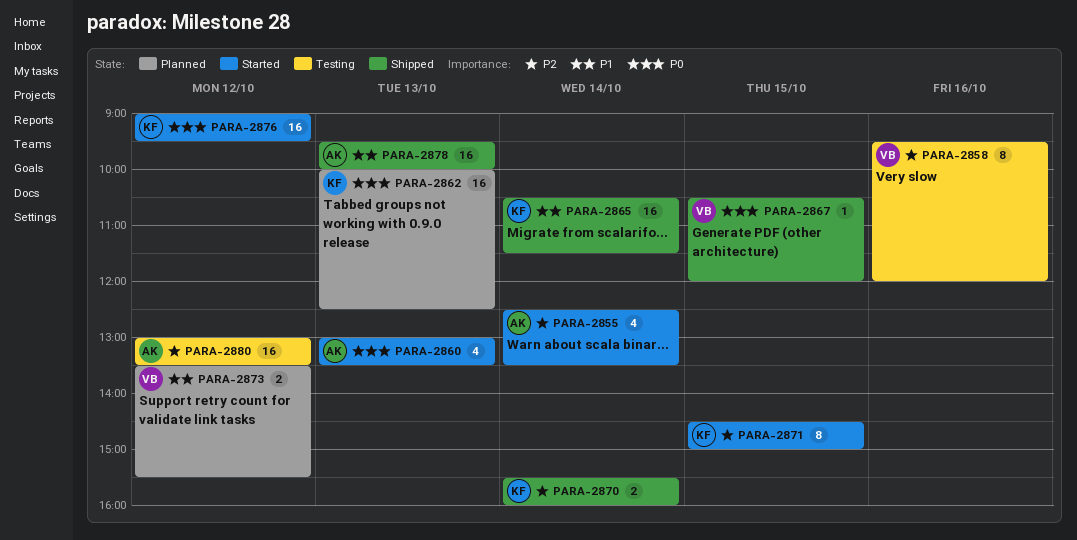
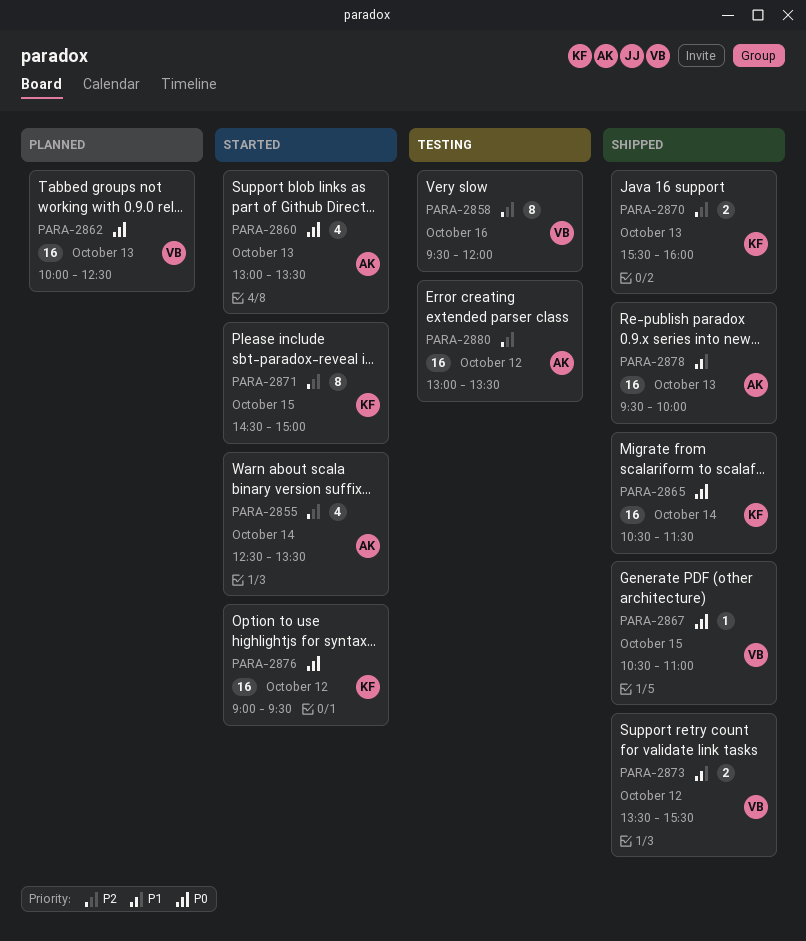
PARA-2862, owner: KF -> VB
PARA-2865, priority: P1 -> P0
PARA-2867, ends: 12:00 -> 11:00
PARA-2870, day: Oct 14 -> Oct 13
PARA-2873, status: Planned -> Shipped

